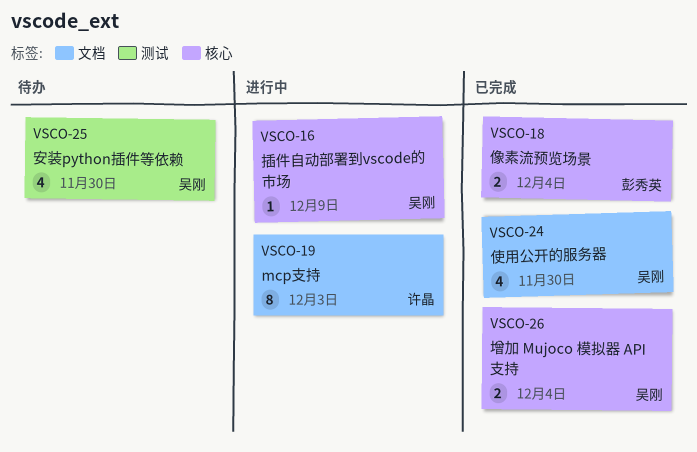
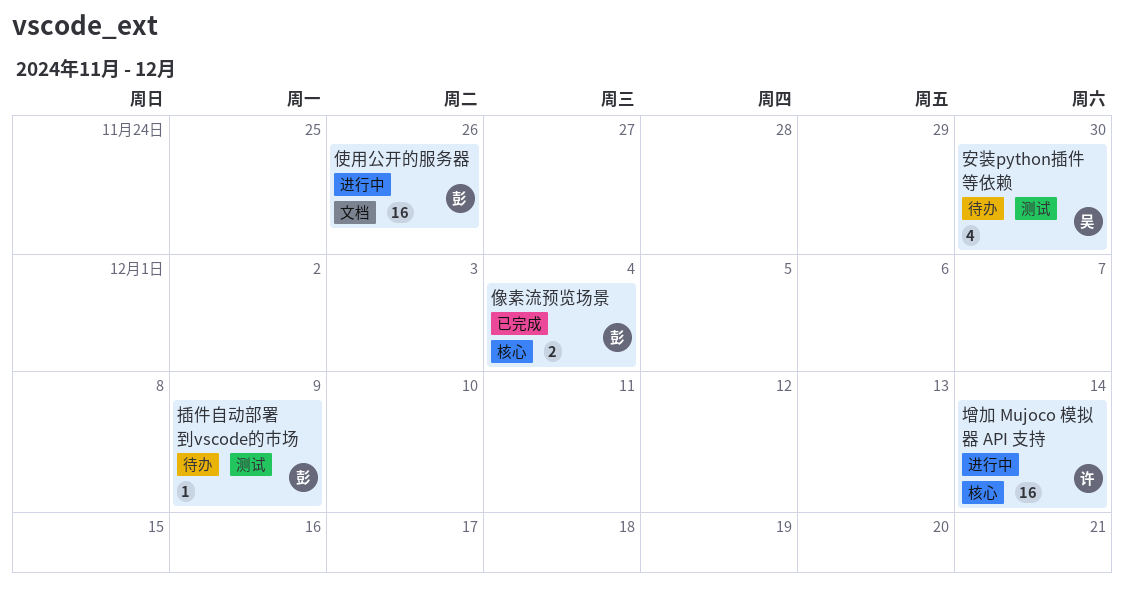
mcp支持: present -> none
使用公开的服务器, status: 已完成 -> 进行中
使用公开的服务器, owner: 吴刚 -> 彭秀英
使用公开的服务器, estimate: 4 -> 16
使用公开的服务器, due: Nov 30 -> Nov 26
增加 Mujoco 模拟器 API 支持, status: 已完成 -> 进行中
增加 Mujoco 模拟器 API 支持, owner: 吴刚 -> 许晶
增加 Mujoco 模拟器 API 支持, estimate: 2 -> 16
增加 Mujoco 模拟器 API 支持, due: Dec 4 -> Dec 14
插件自动部署到vscode的市场, status: 进行中 -> 待办
插件自动部署到vscode的市场, owner: 吴刚 -> 彭秀英
插件自动部署到vscode的市场, label: 核心 -> 测试

